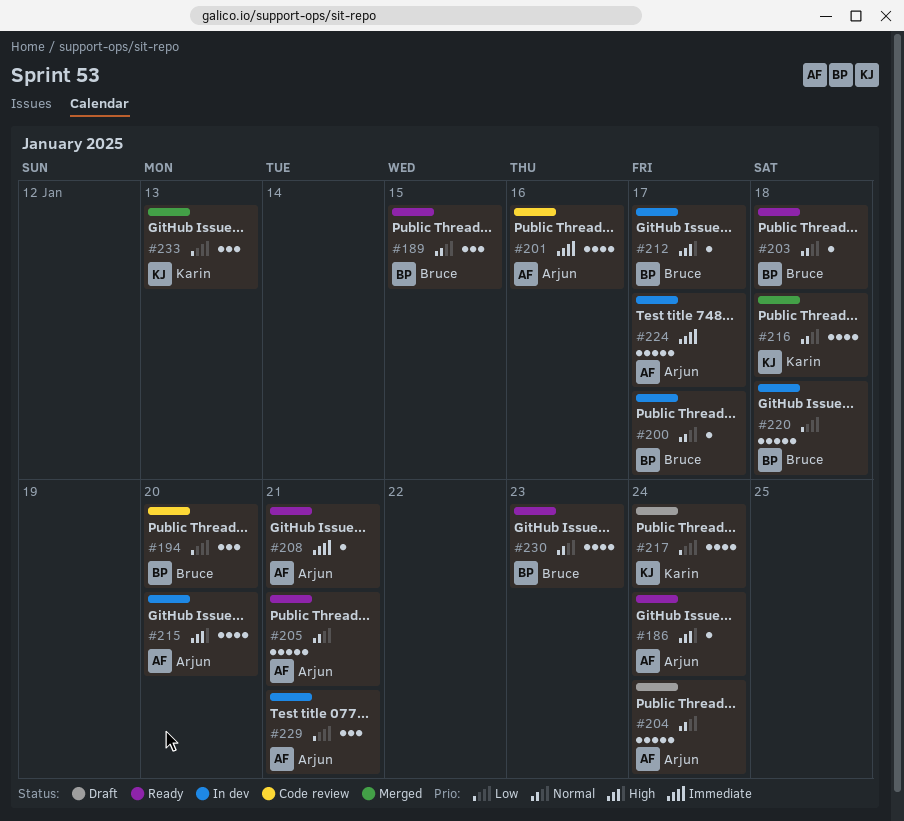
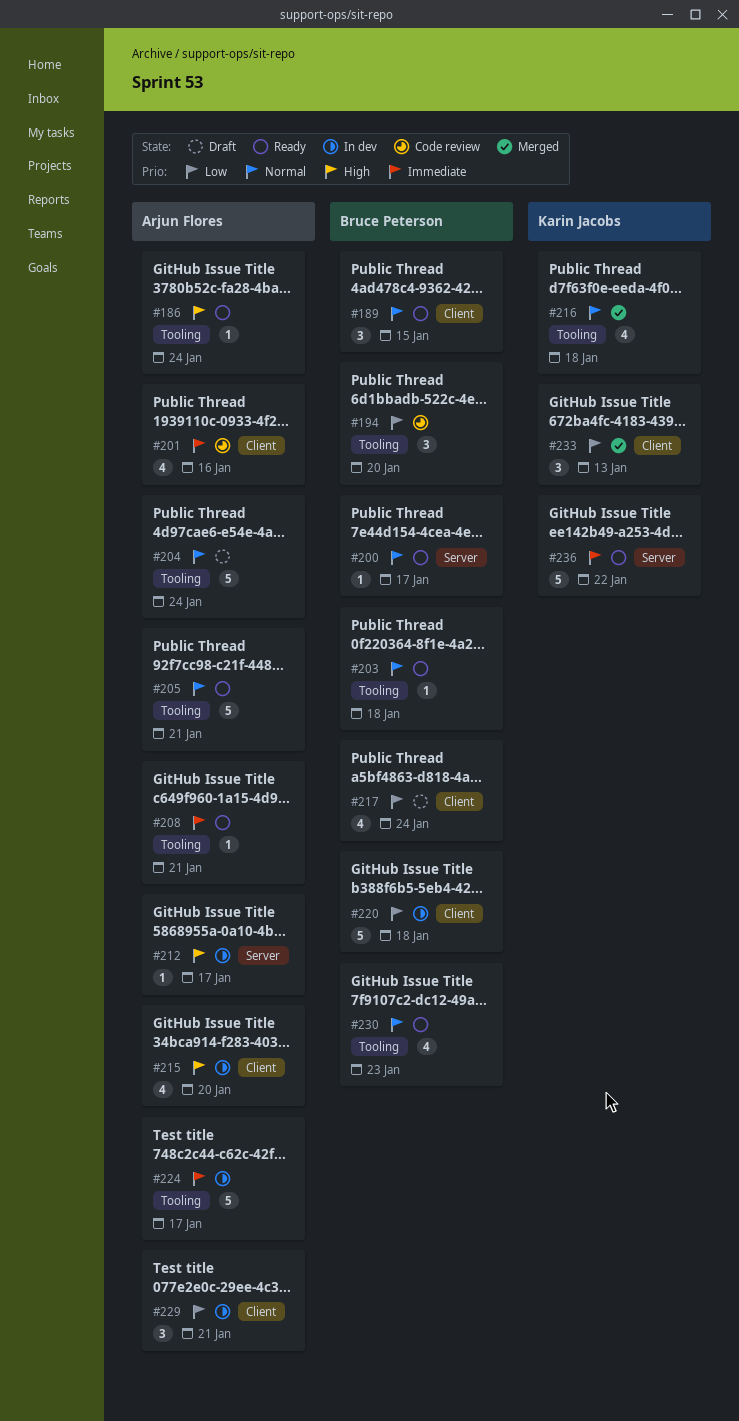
#200, status: In dev -> Ready
#212, owner: Bruce Peterson -> Arjun Flores
#217, owner: Karin Jacobs -> Bruce Peterson
#236: none -> present

